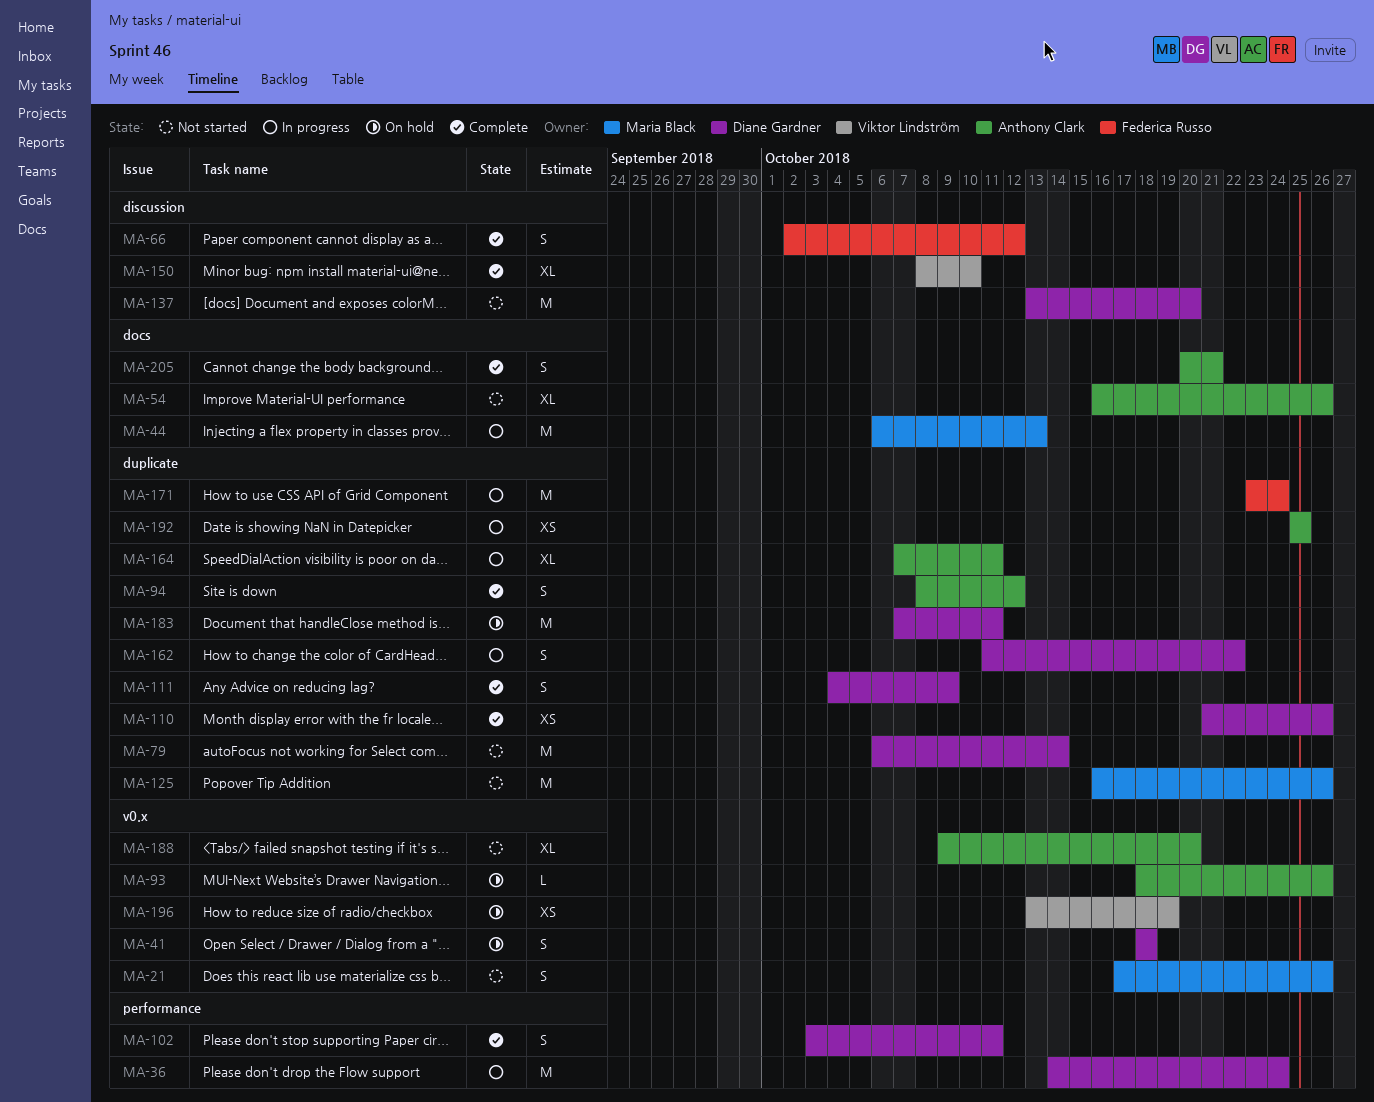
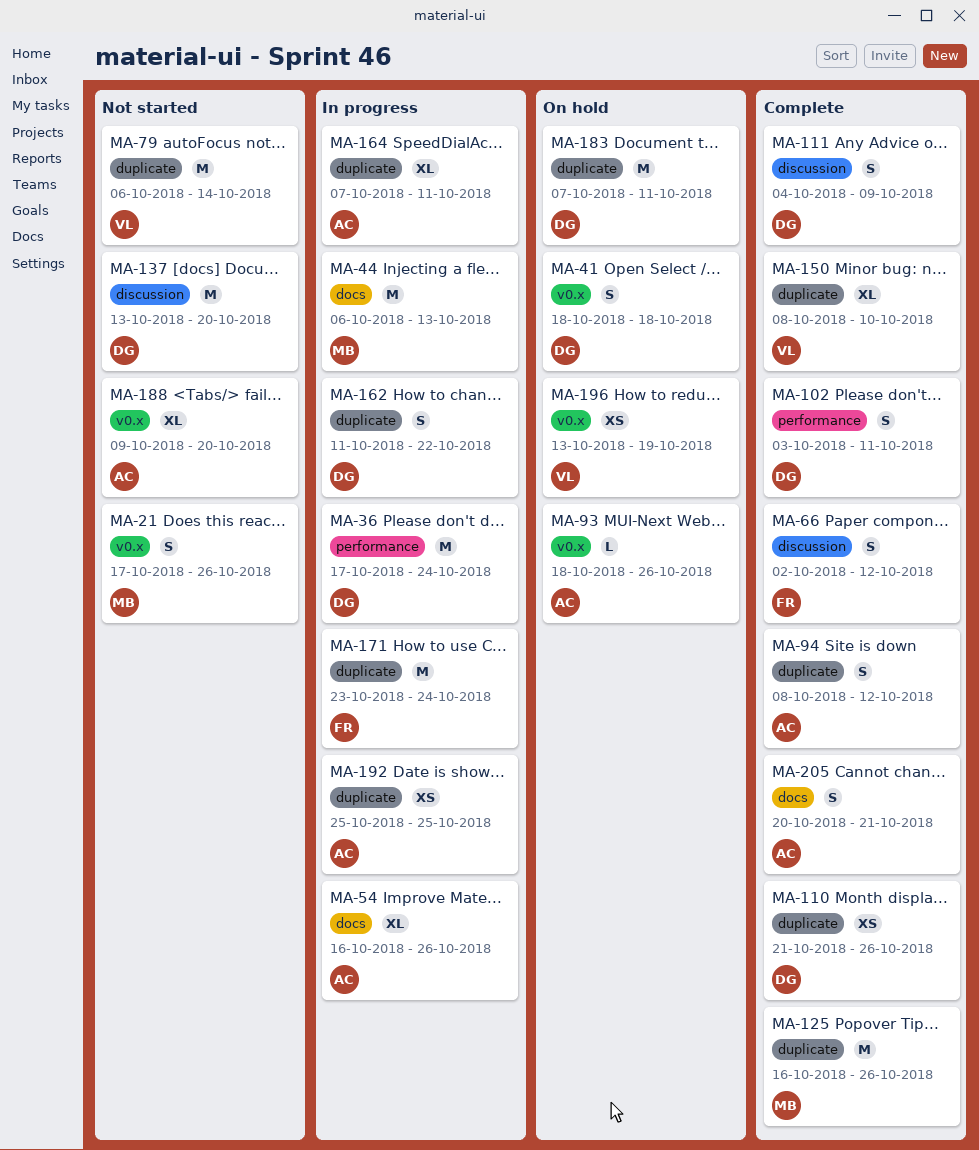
MA-36, start: Oct 14 -> Oct 17
MA-54, status: Not started -> In progress
MA-79, owner: Diane Gardner -> Viktor Lindström
MA-111, label: duplicate -> discussion
MA-125, status: Not started -> Complete
MA-150, label: discussion -> duplicate

